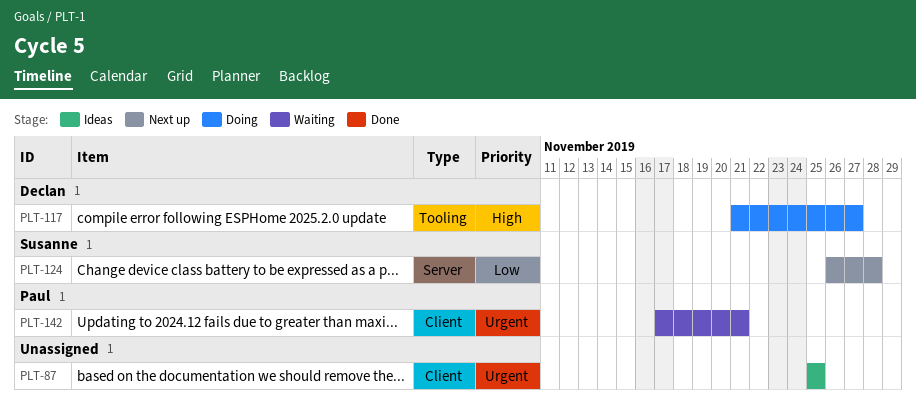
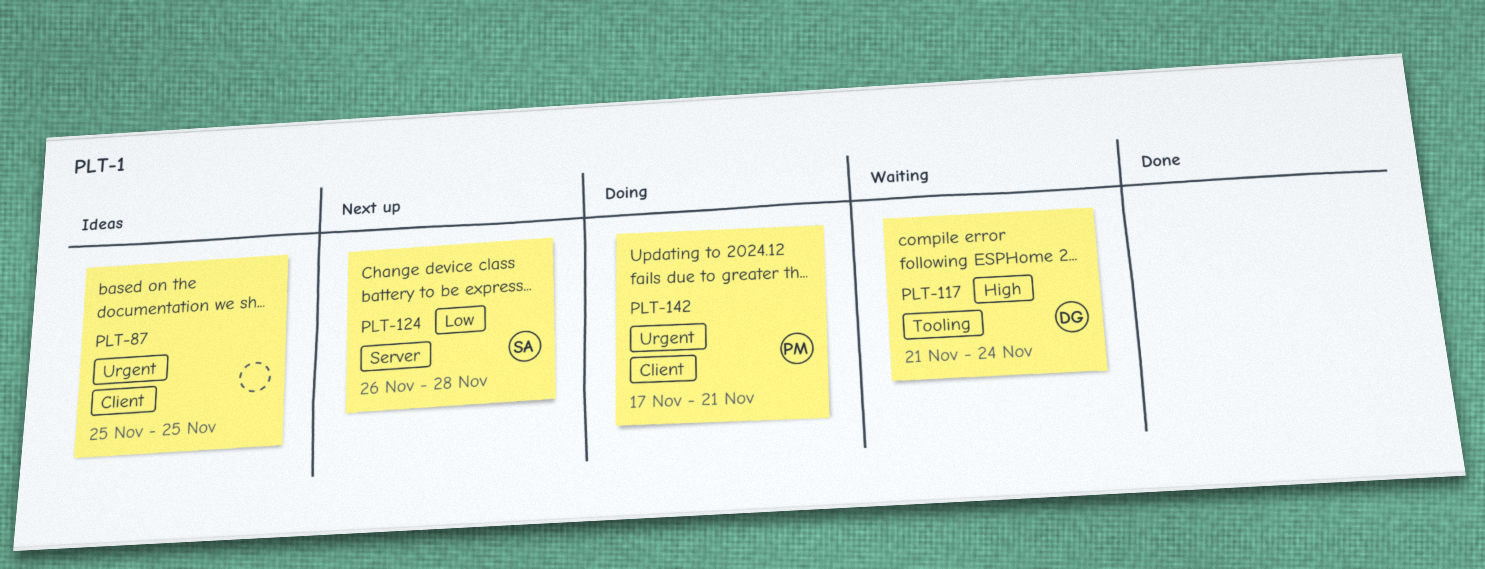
PLT-117, status: Doing -> Waiting
PLT-117, due: Nov 27 -> Nov 24
PLT-142, status: Waiting -> Doing

